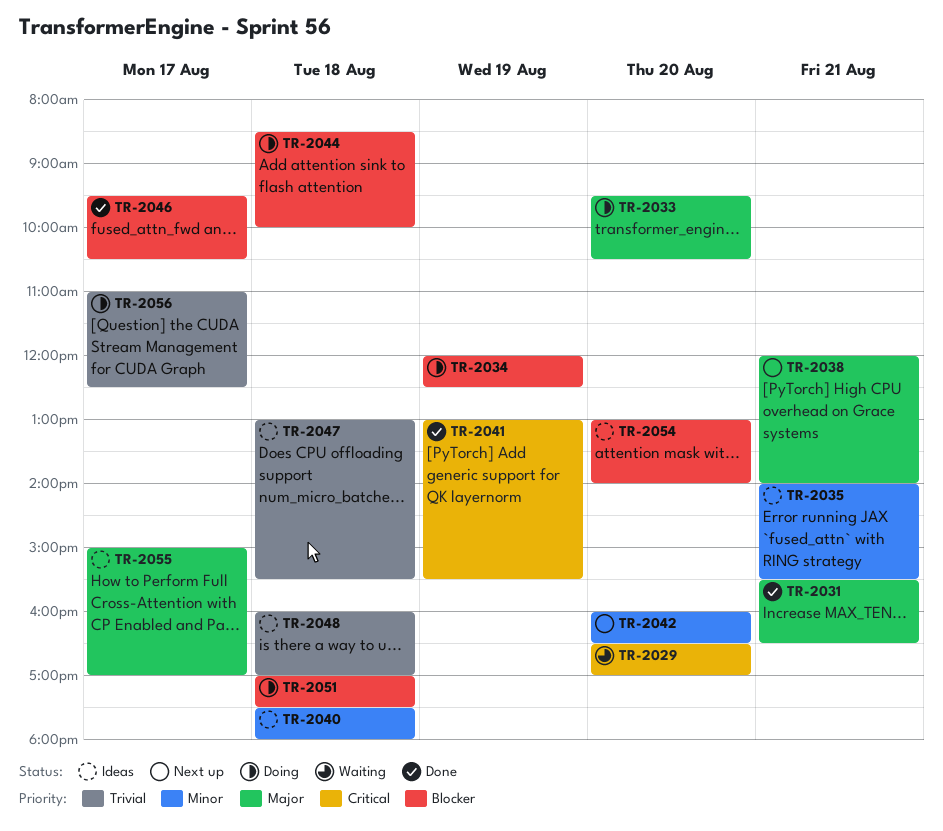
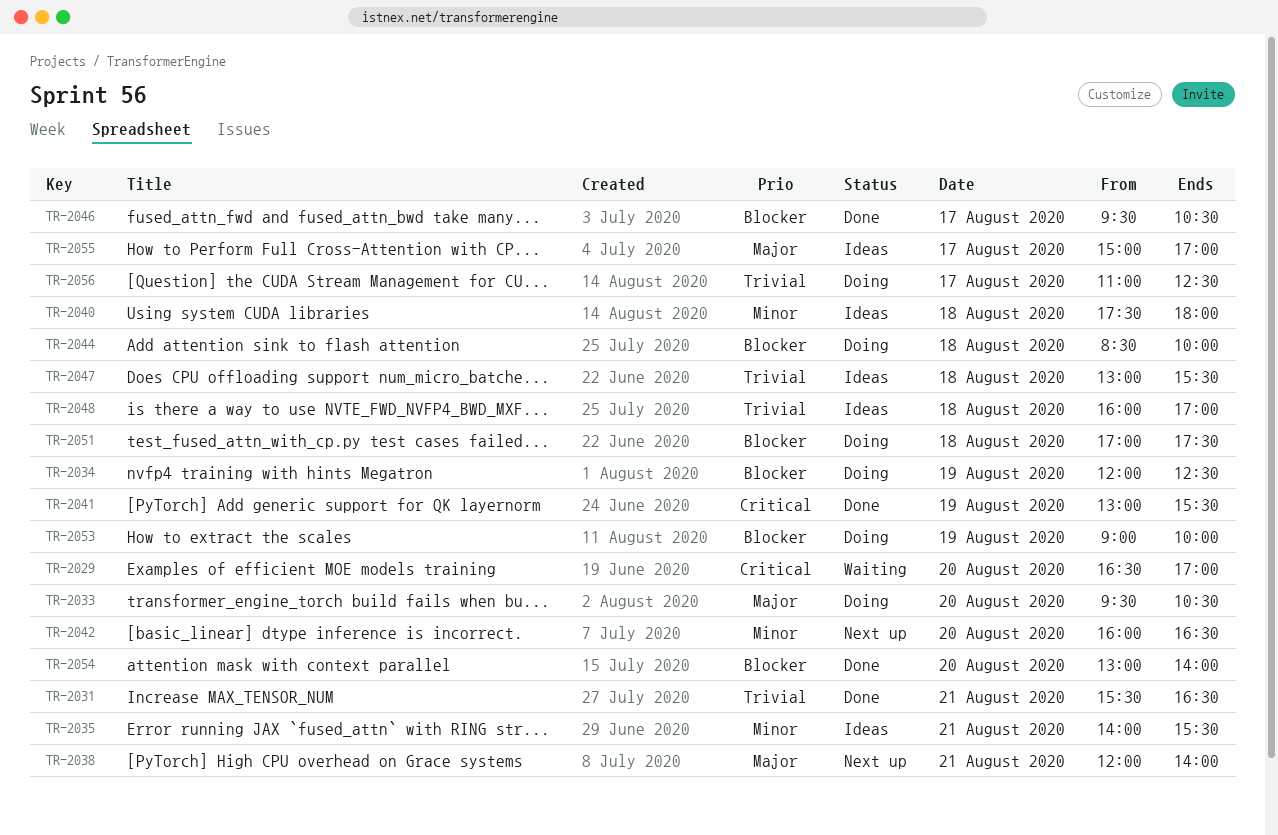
TR-2031, priority: Major -> Trivial
TR-2053: none -> present
TR-2054, status: Ideas -> Done

